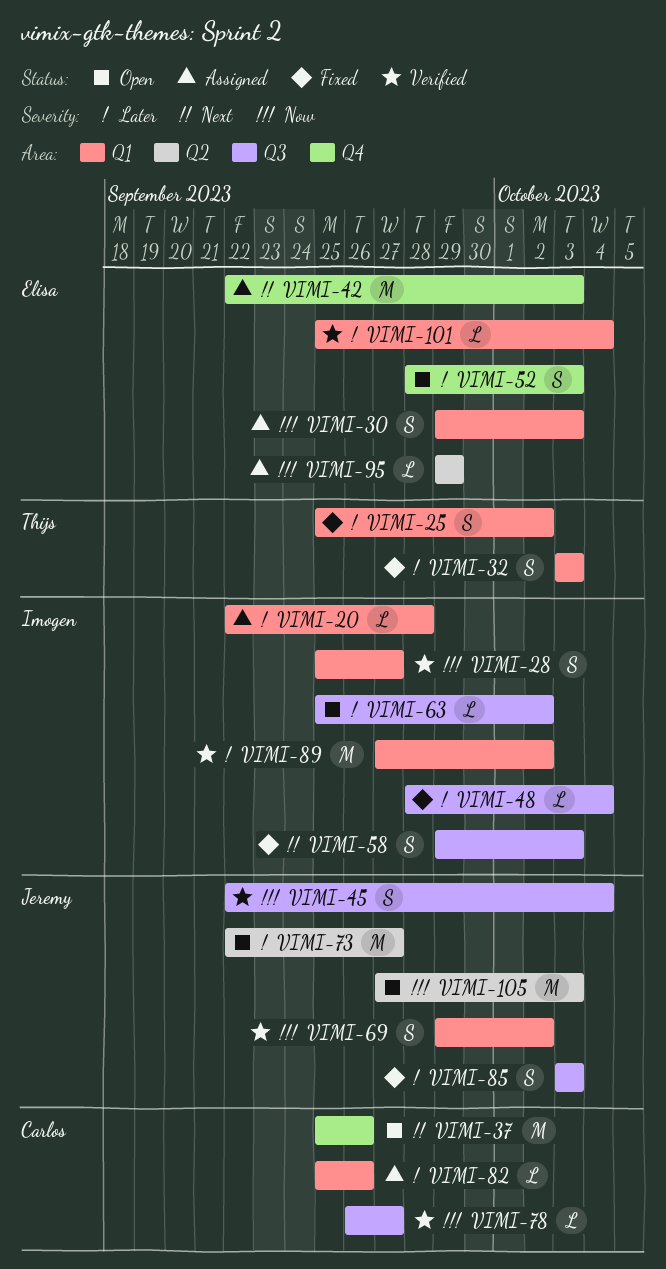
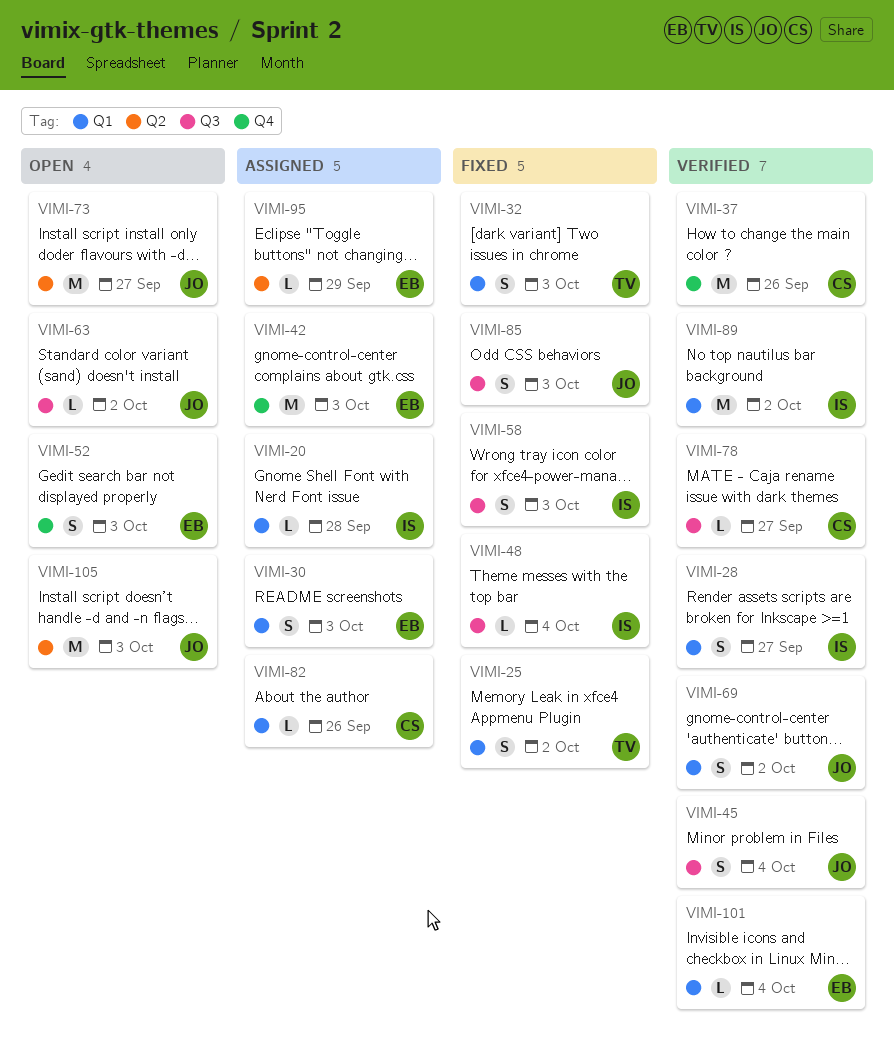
VIMI-37, status: Open -> Verified
VIMI-63, owner: Imogen -> Jeremy

